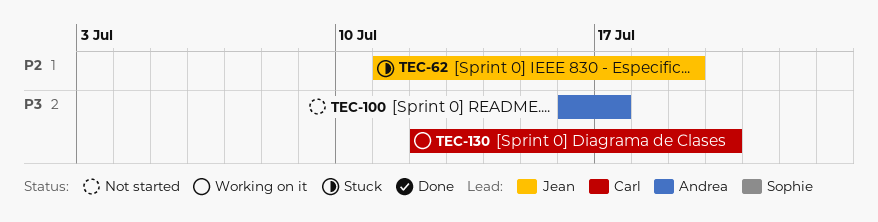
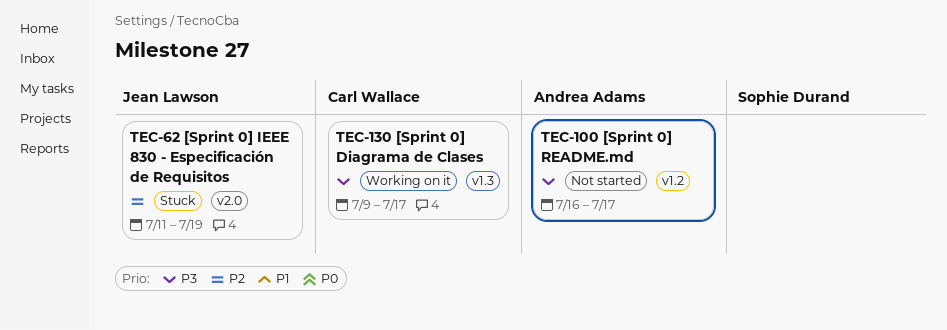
TEC-130, start: Jul 12 -> Jul 9
TEC-130, due: Jul 20 -> Jul 17

